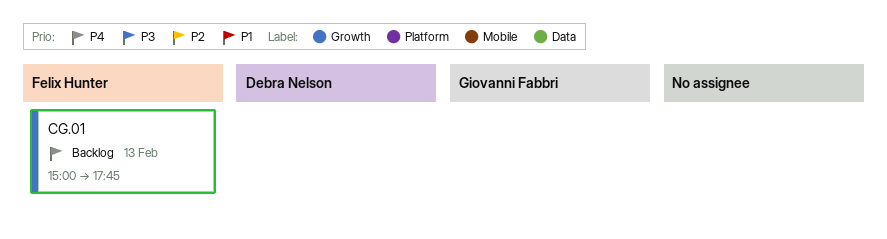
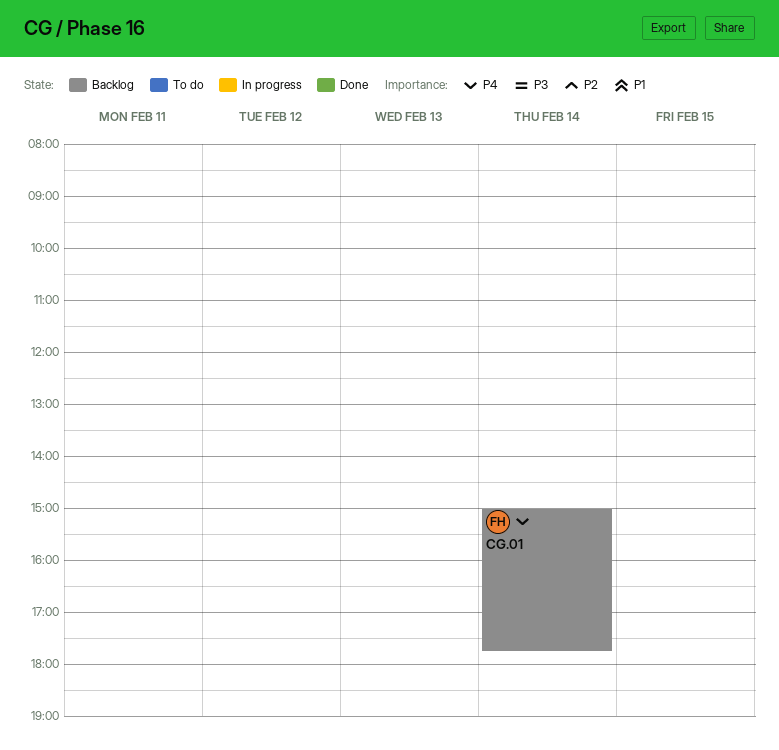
CG.01, day: Feb 13 -> Feb 14

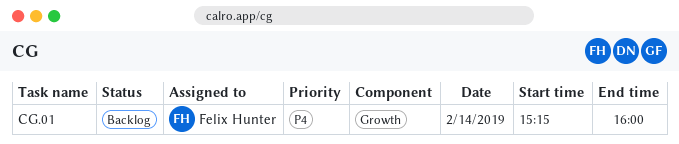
CG.01, begins: 15:00 -> 15:15
CG.01, ends: 17:45 -> 16:00

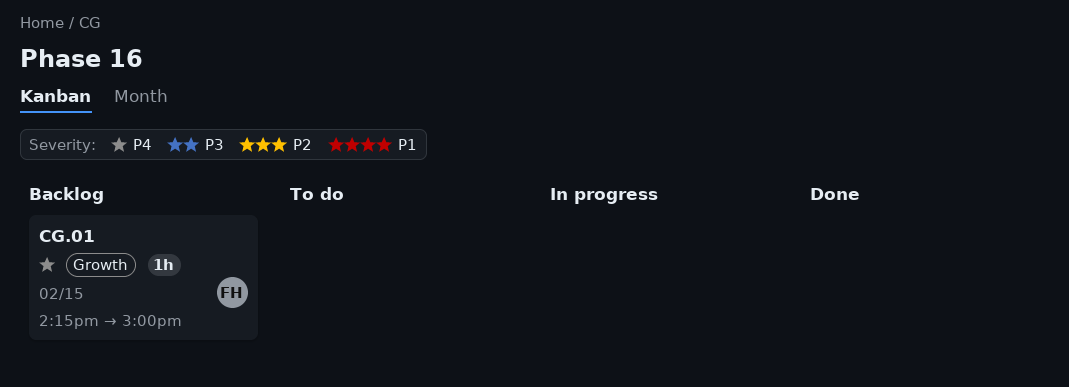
CG.01, day: Feb 14 -> Feb 15
CG.01, begins: 15:15 -> 14:15
CG.01, ends: 16:00 -> 15:00

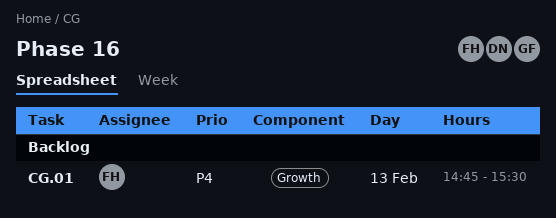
CG.01, day: Feb 15 -> Feb 13
CG.01, begins: 14:15 -> 14:45
CG.01, ends: 15:00 -> 15:30

